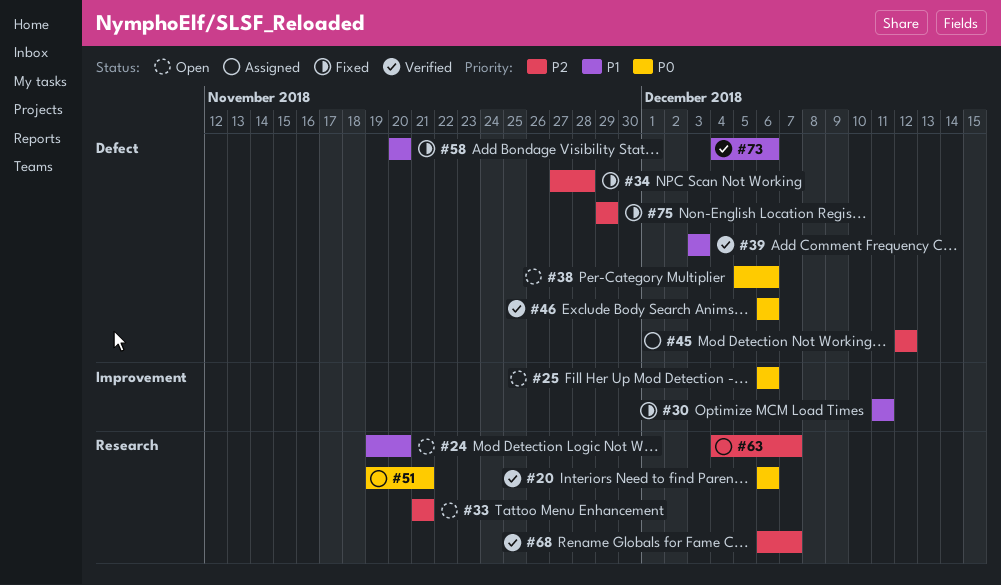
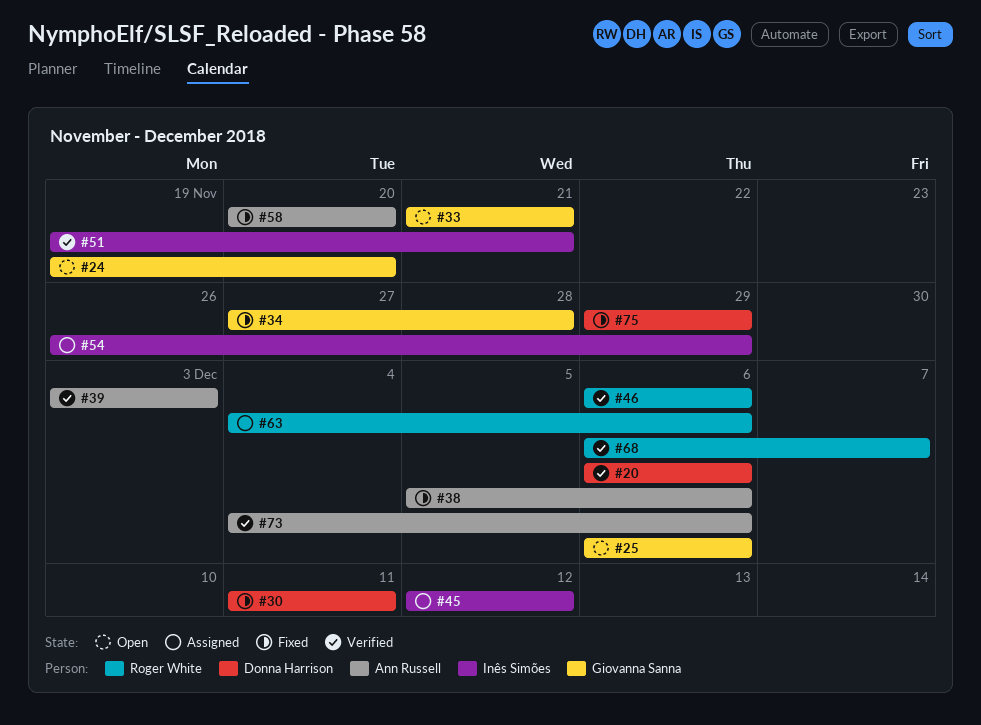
#38, status: Open -> Fixed
#51, status: Assigned -> Verified
#54: none -> present
#63, due: Dec 7 -> Dec 6

